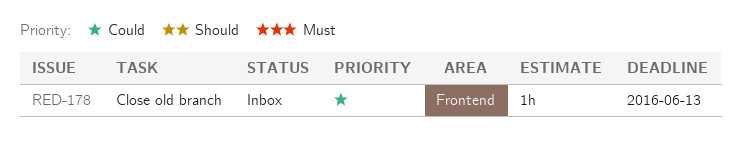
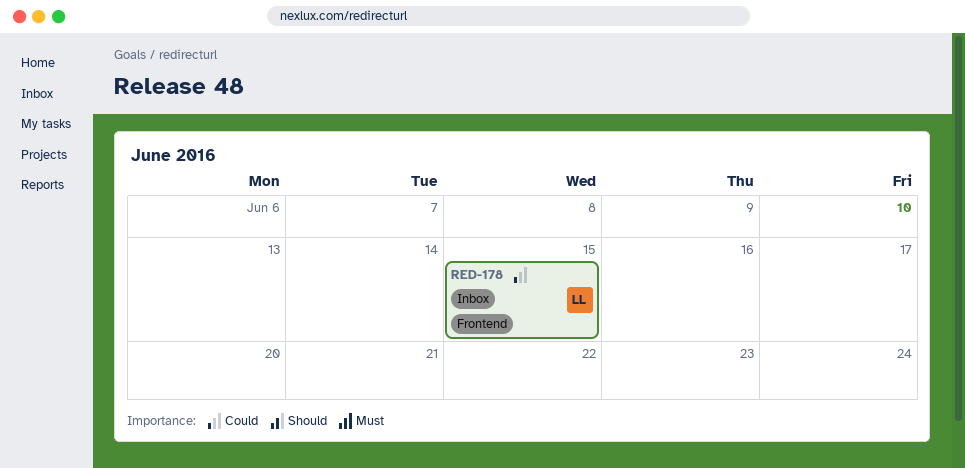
RED-178, due: Jun 13 -> Jun 15

